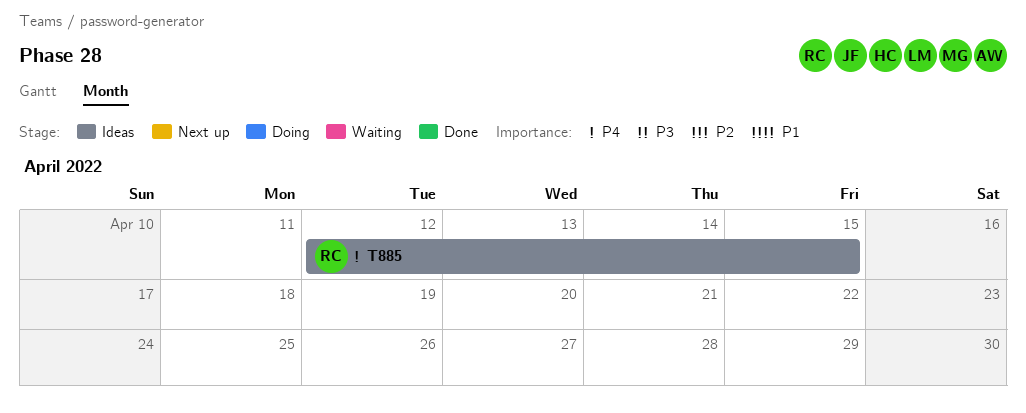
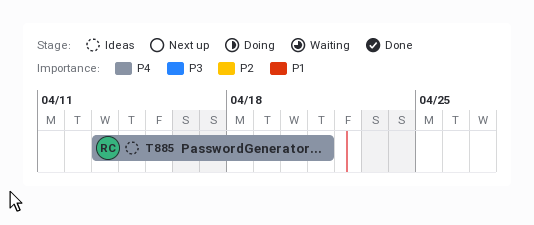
T885, start: Apr 12 -> Apr 13
T885, due: Apr 15 -> Apr 21

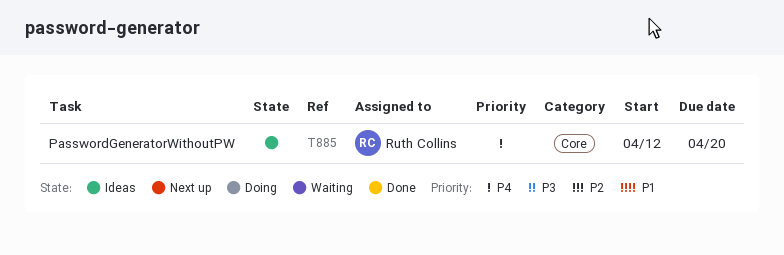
T885, start: Apr 13 -> Apr 12
T885, due: Apr 21 -> Apr 20

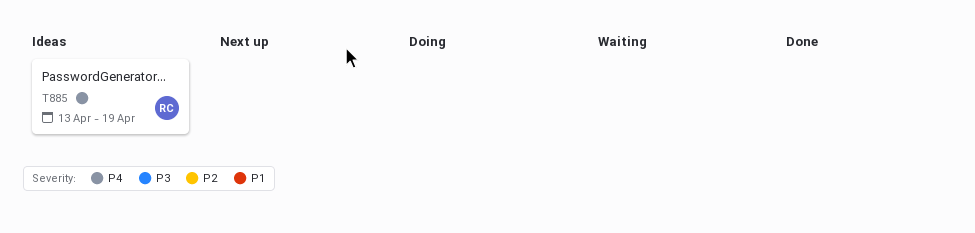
T885, start: Apr 12 -> Apr 13
T885, due: Apr 20 -> Apr 19

